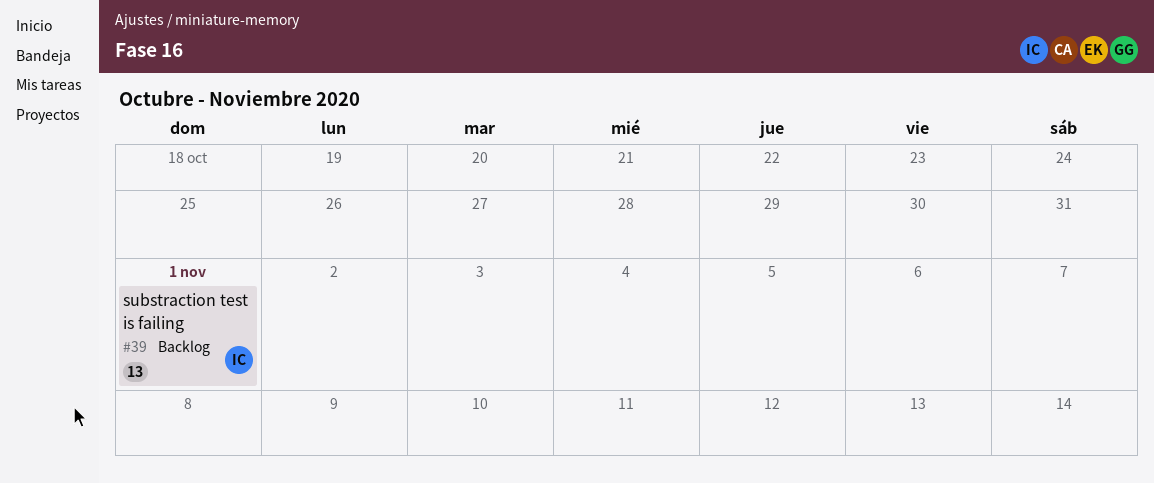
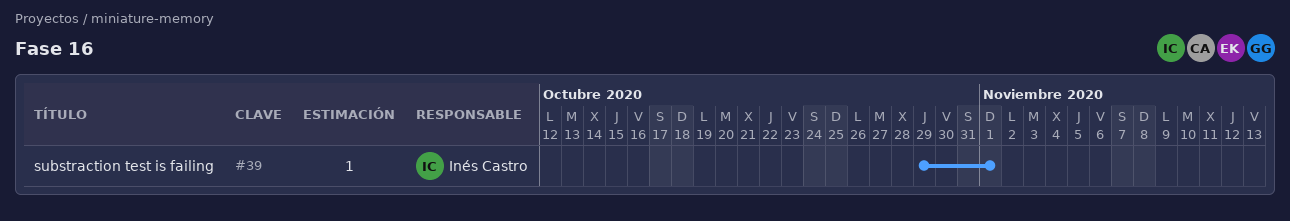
#39, estimate: 13 -> 1

